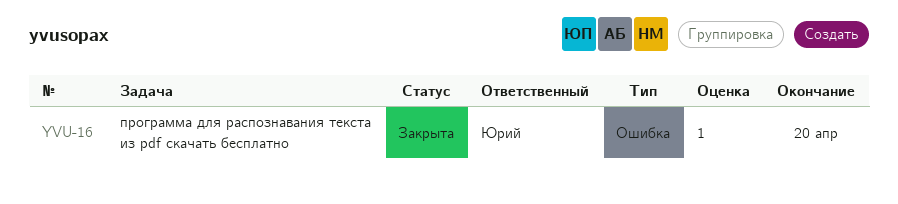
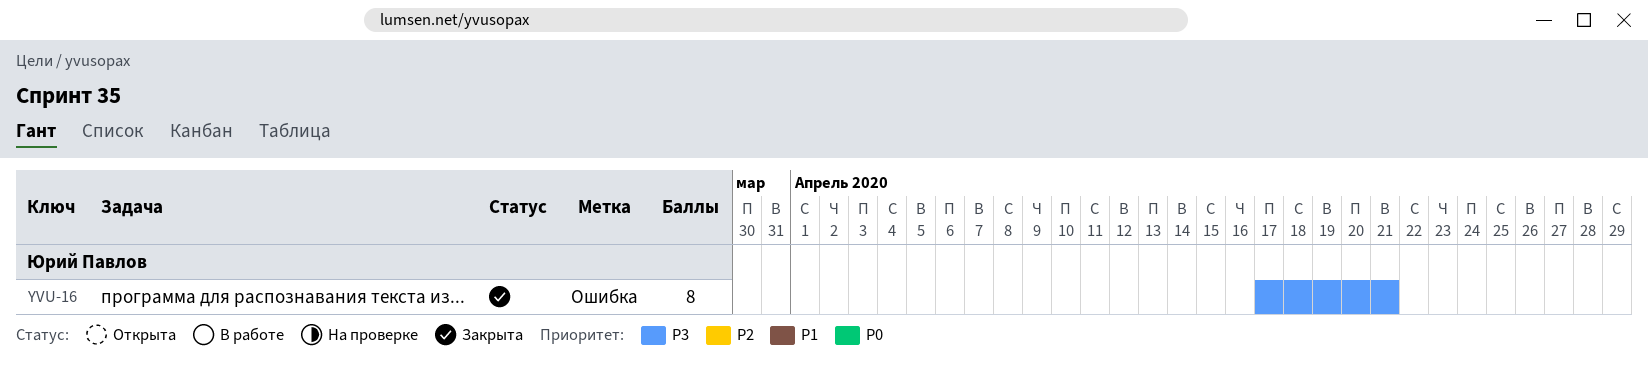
YVU-16, estimate: 1 -> 8
YVU-16, due: Apr 20 -> Apr 21

